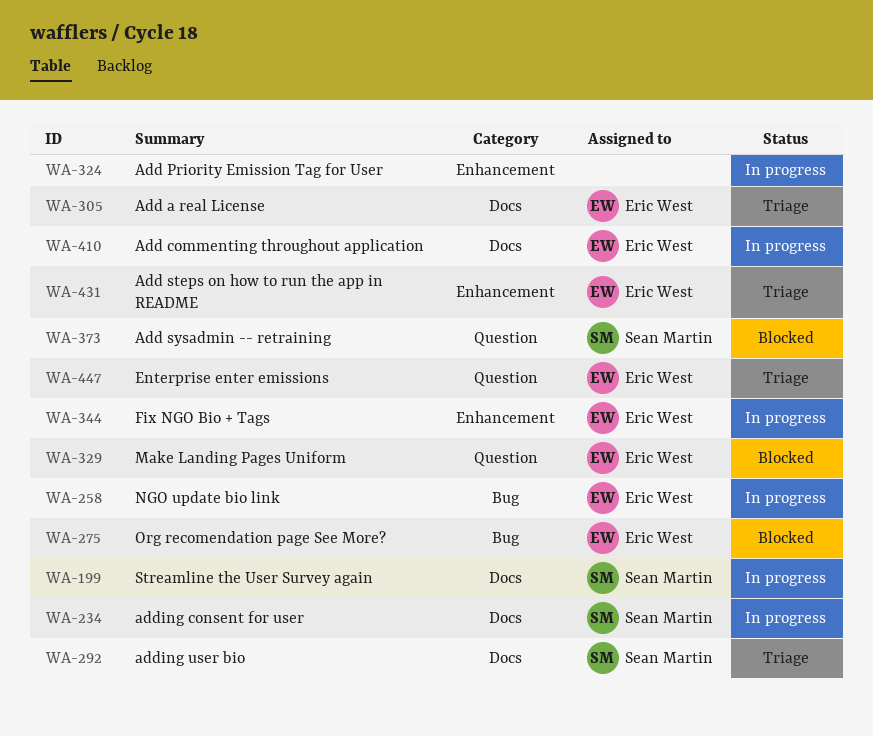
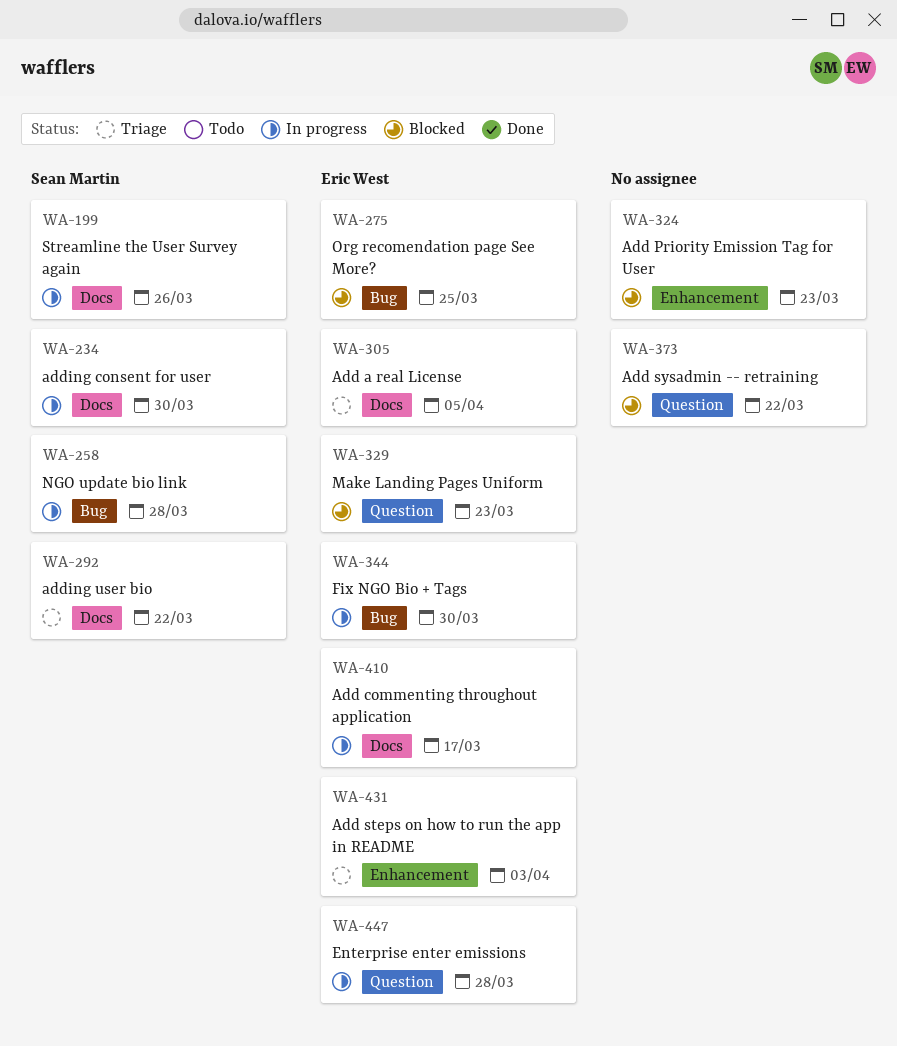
WA-258, owner: Eric West -> Sean Martin
WA-324, status: In progress -> Blocked
WA-344, label: Enhancement -> Bug
WA-373, owner: Sean Martin -> none
WA-447, status: Triage -> In progress

